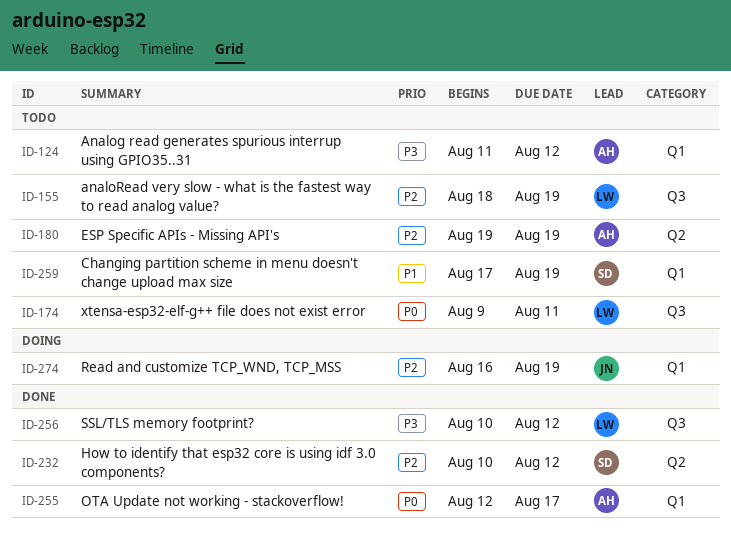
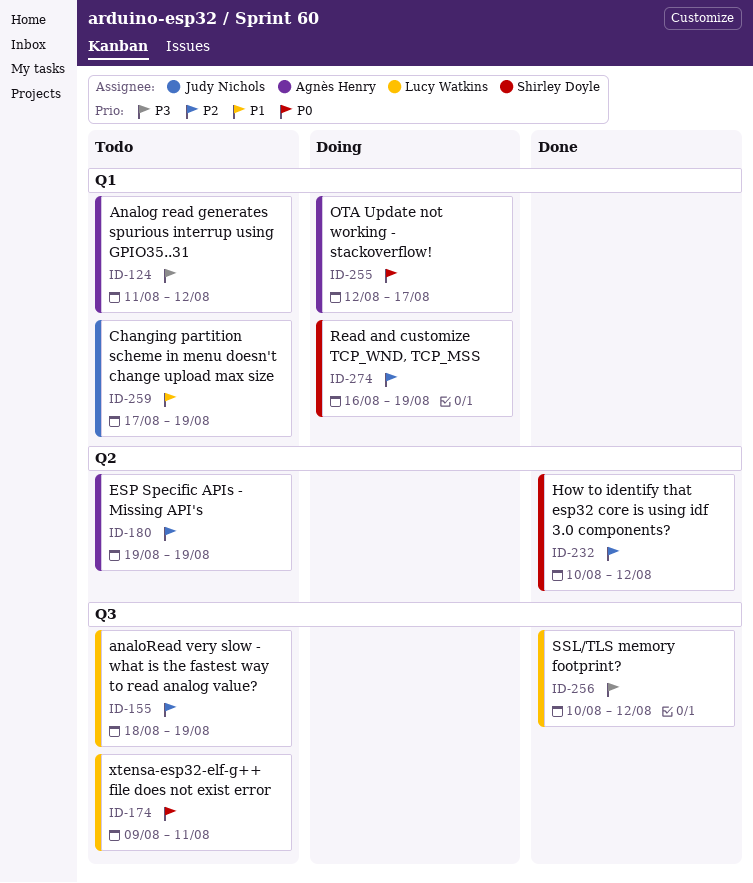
ID-255, status: Done -> Doing
ID-259, owner: Shirley Doyle -> Judy Nichols
ID-274, owner: Judy Nichols -> Shirley Doyle

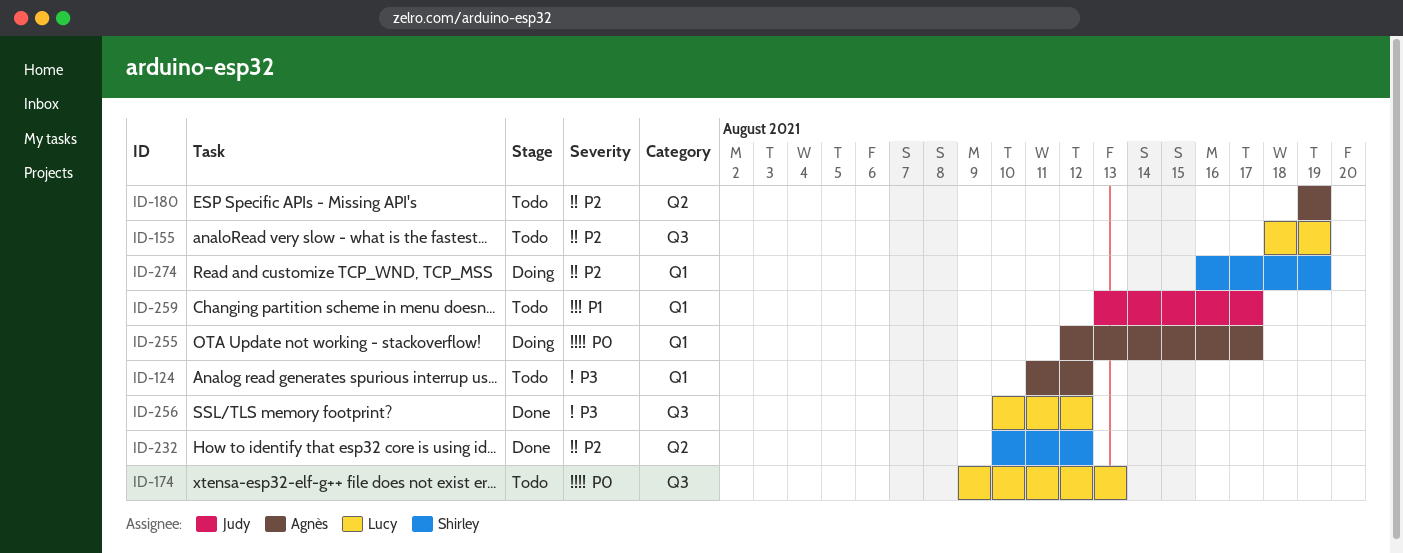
ID-174, due: Aug 11 -> Aug 13
ID-259, start: Aug 17 -> Aug 13
ID-259, due: Aug 19 -> Aug 17

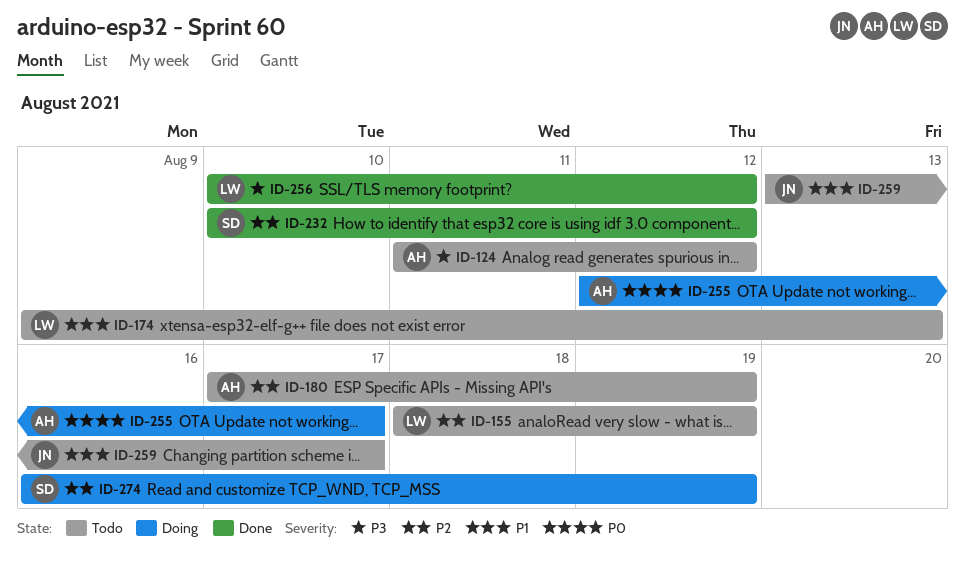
ID-174, priority: P0 -> P1
ID-180, start: Aug 19 -> Aug 17

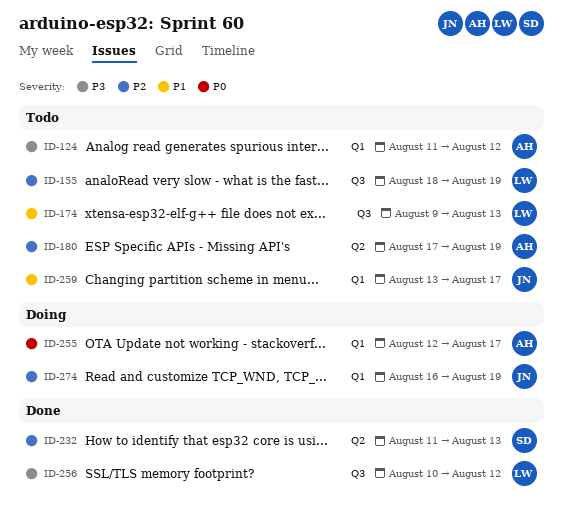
ID-232, start: Aug 10 -> Aug 11
ID-232, due: Aug 12 -> Aug 13
ID-274, owner: SD -> JN

